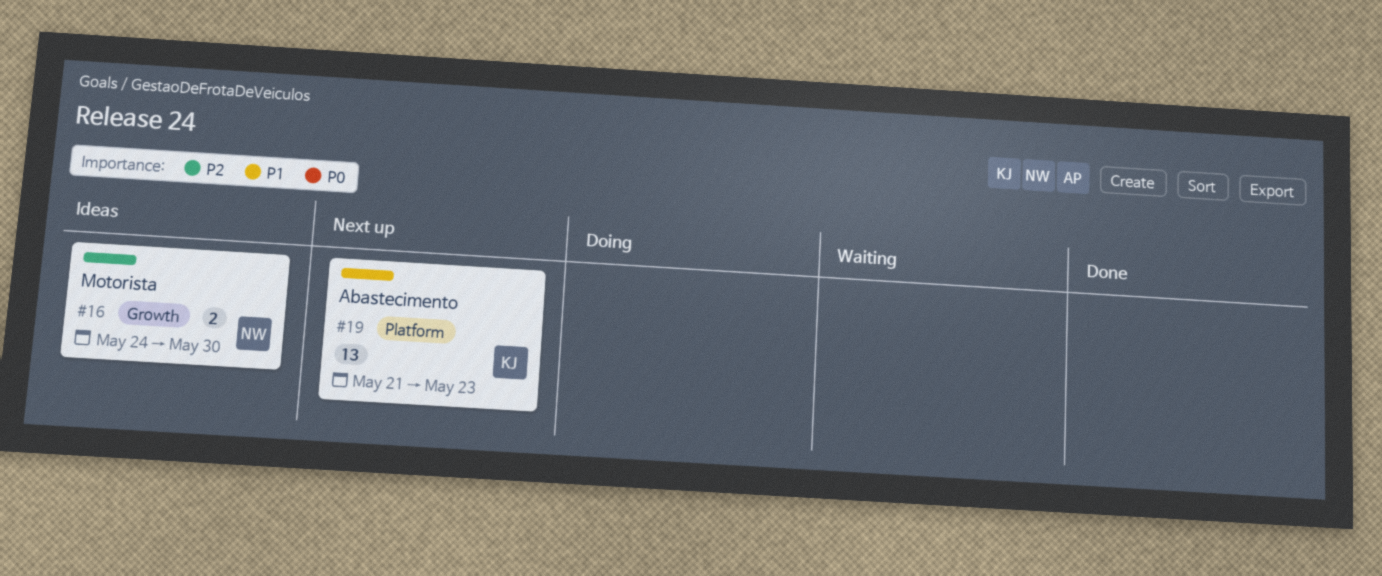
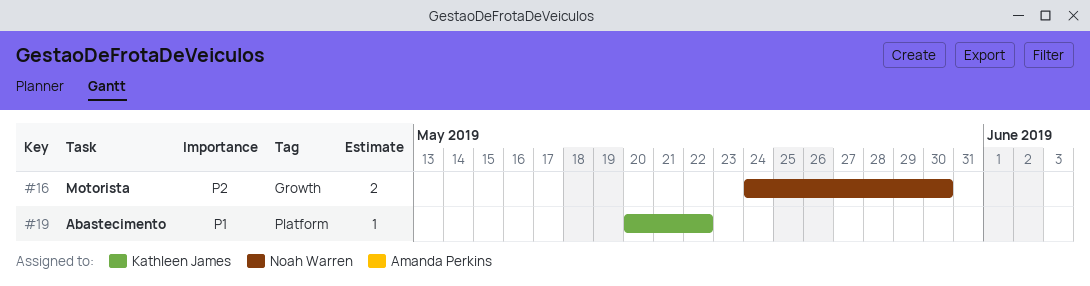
#19, estimate: 13 -> 1
#19, start: May 21 -> May 20
#19, due: May 23 -> May 22

